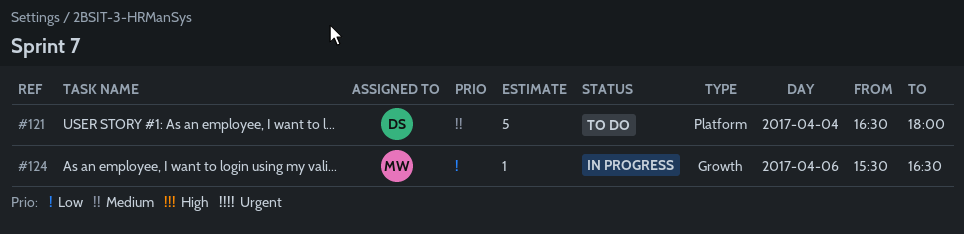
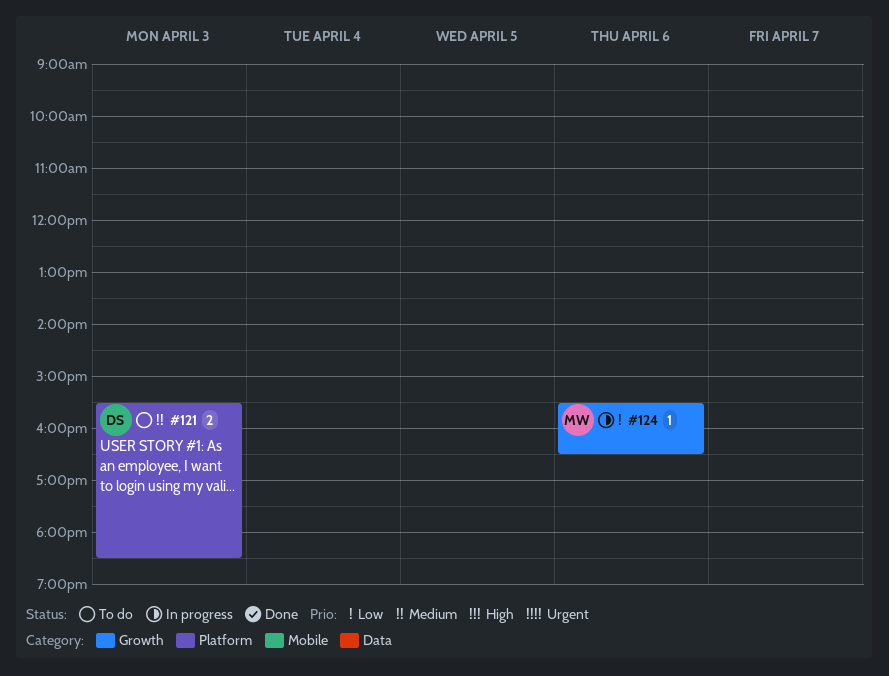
#121, estimate: 5 -> 2
#121, day: Apr 4 -> Apr 3
#121, begins: 16:30 -> 15:30
#121, ends: 18:00 -> 18:30

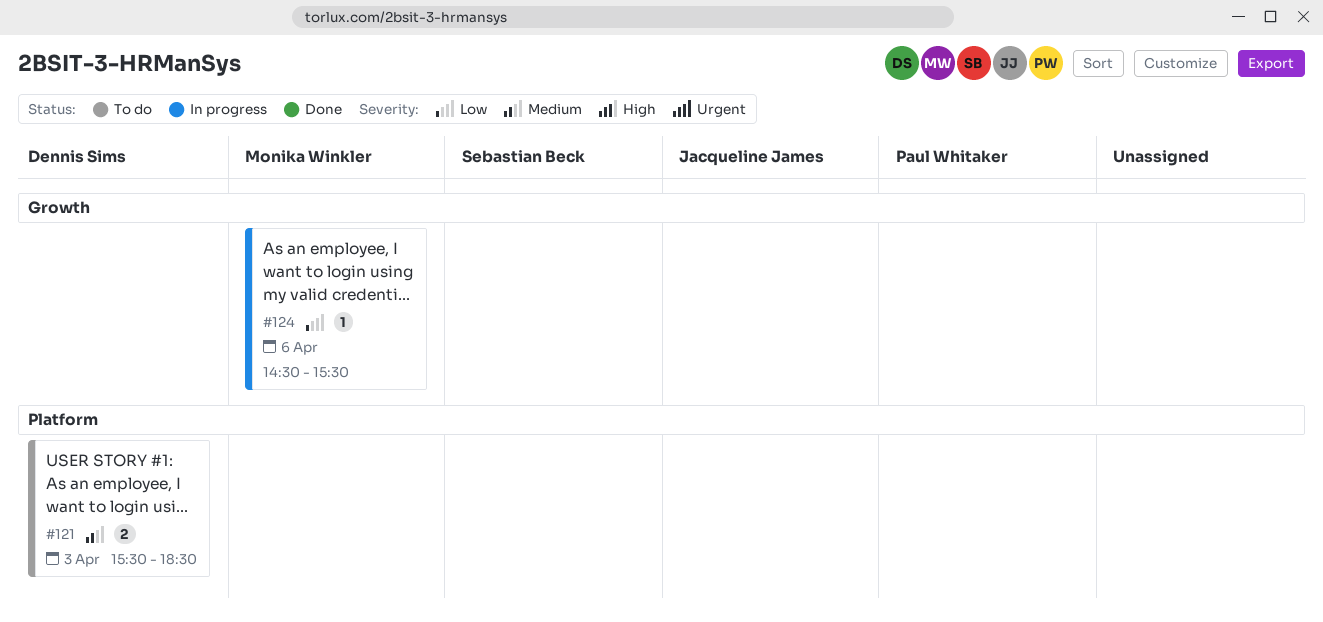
#124, begins: 15:30 -> 14:30
#124, ends: 16:30 -> 15:30

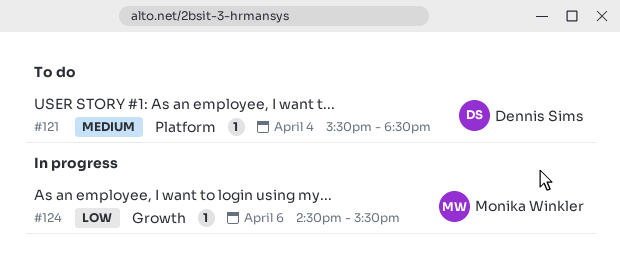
#121, estimate: 2 -> 1
#121, day: Apr 3 -> Apr 4

